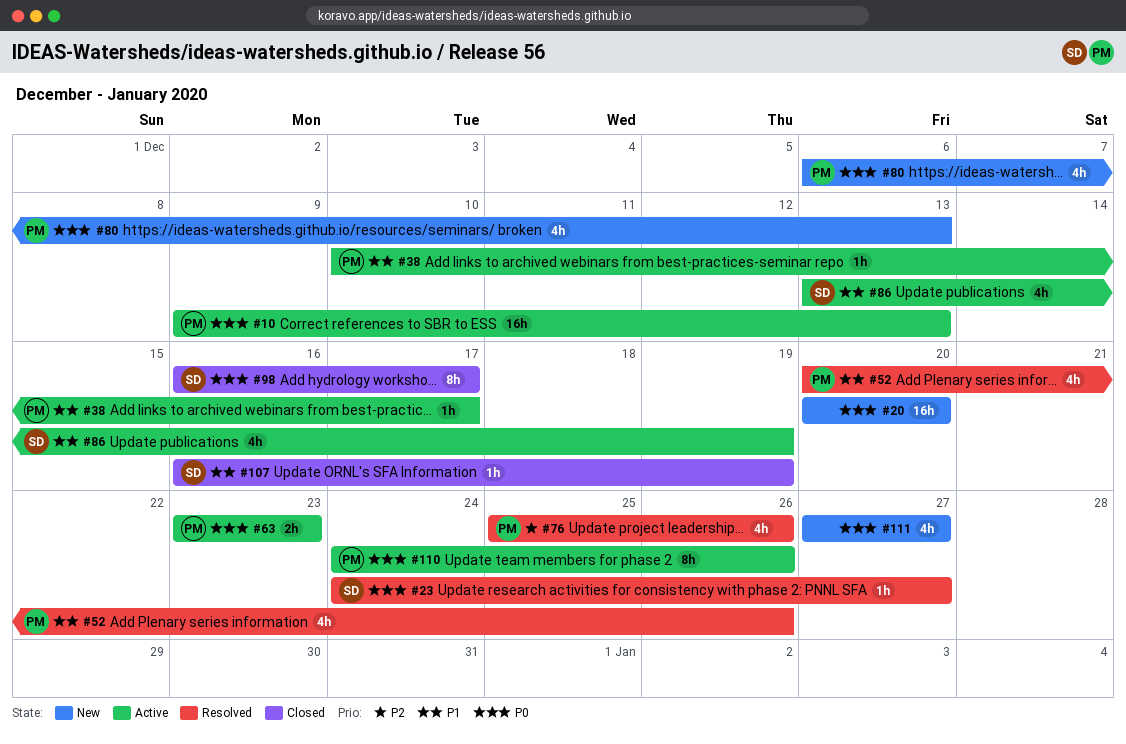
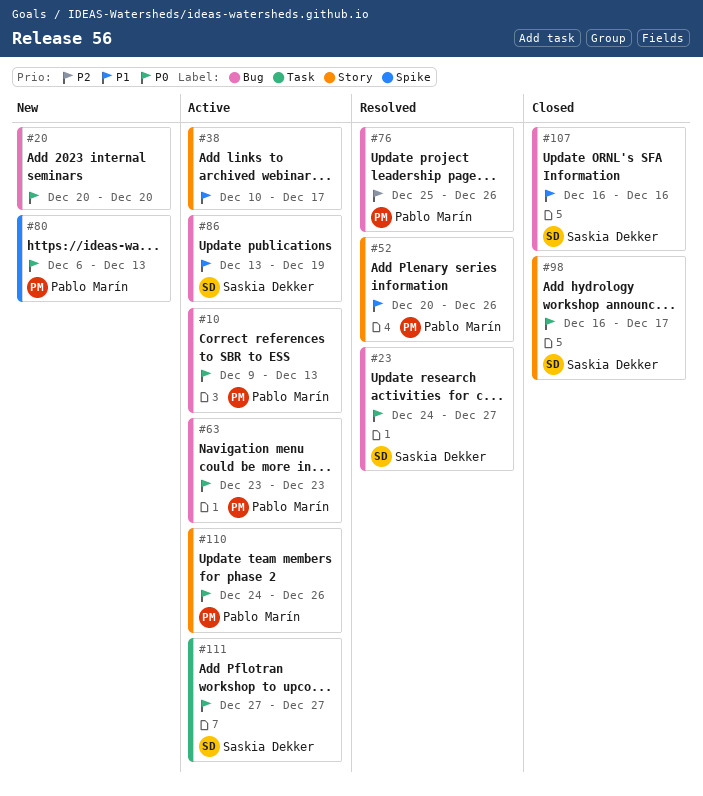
#38, owner: Pablo Marín -> none
#107, due: Dec 19 -> Dec 16
#111, status: New -> Active
#111, owner: none -> Saskia Dekker

